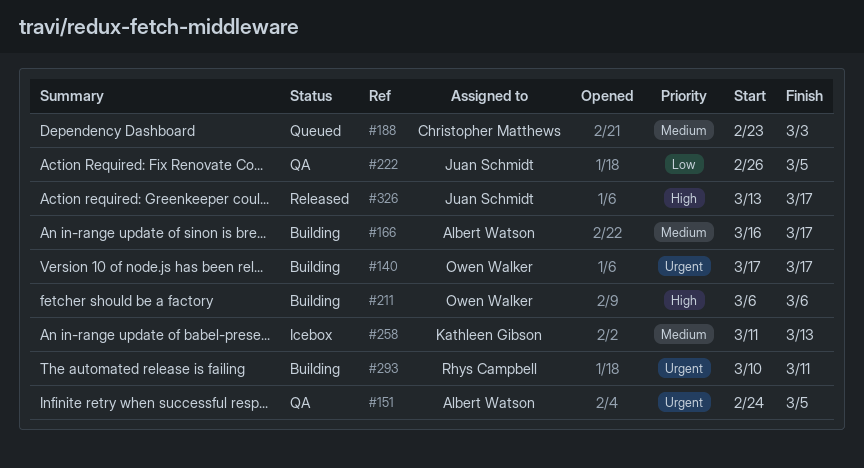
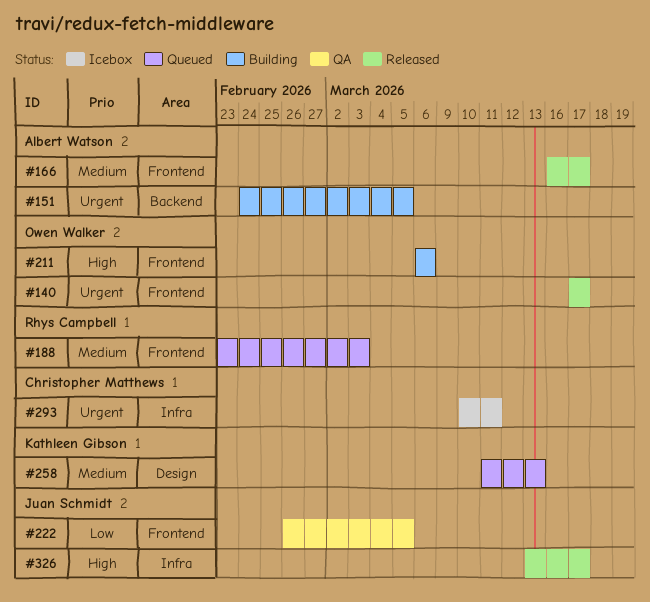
#140, status: Building -> Released
#151, status: QA -> Building
#166, status: Building -> Released
#188, owner: Christopher Matthews -> Rhys Campbell
#258, status: Icebox -> Queued
#293, status: Building -> Icebox
#293, owner: Rhys Campbell -> Christopher Matthews

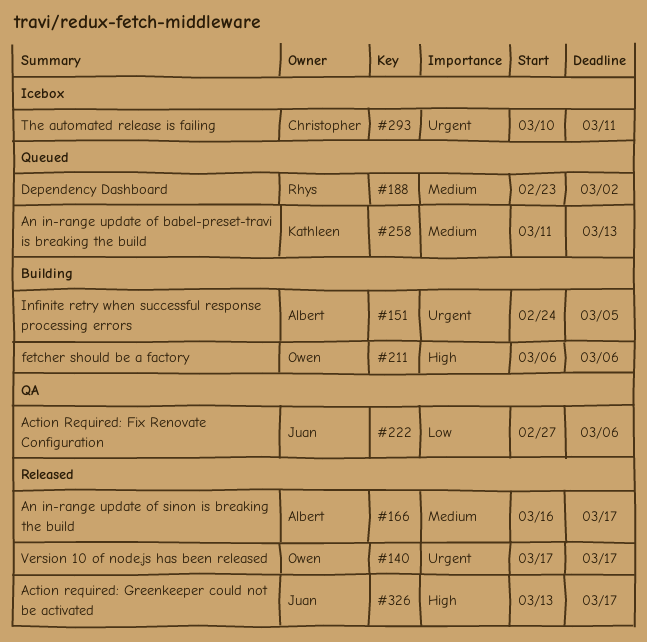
#188, due: Mar 3 -> Mar 2
#222, start: Feb 26 -> Feb 27
#222, due: Mar 5 -> Mar 6

